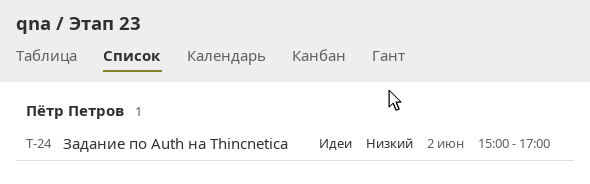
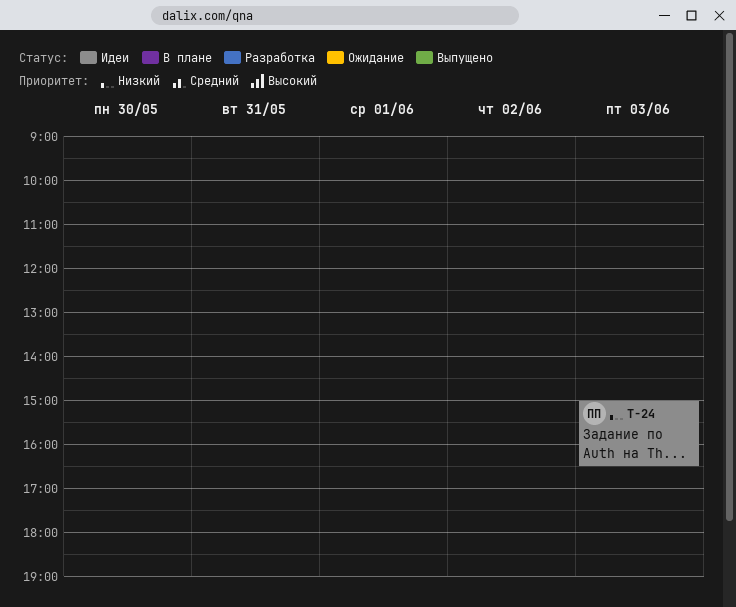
T-24, day: Jun 2 -> Jun 3
T-24, ends: 17:00 -> 16:30

